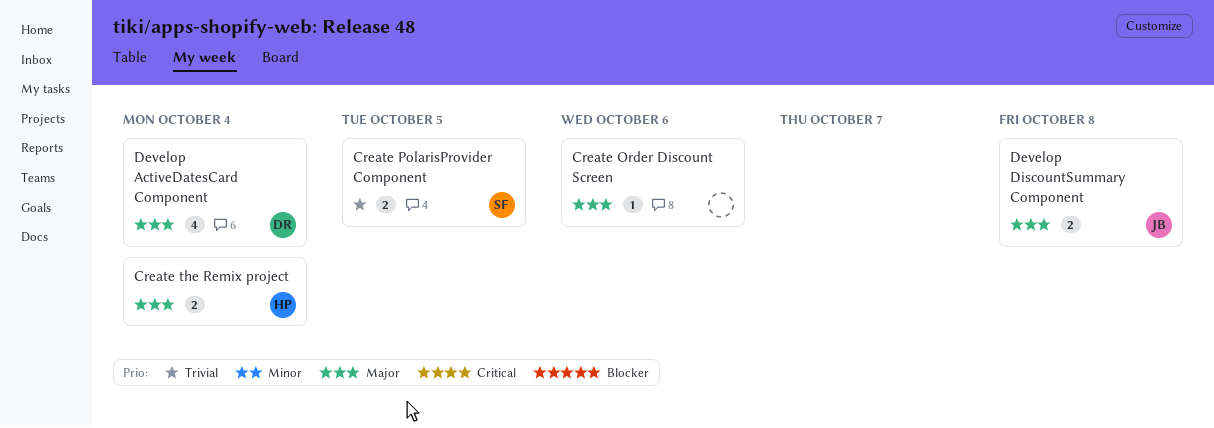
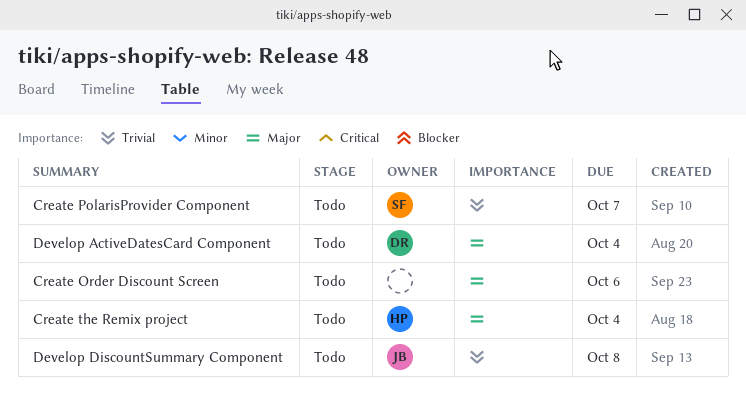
Create PolarisProvider Component, due: Oct 5 -> Oct 7
Develop DiscountSummary Component, priority: Major -> Trivial

